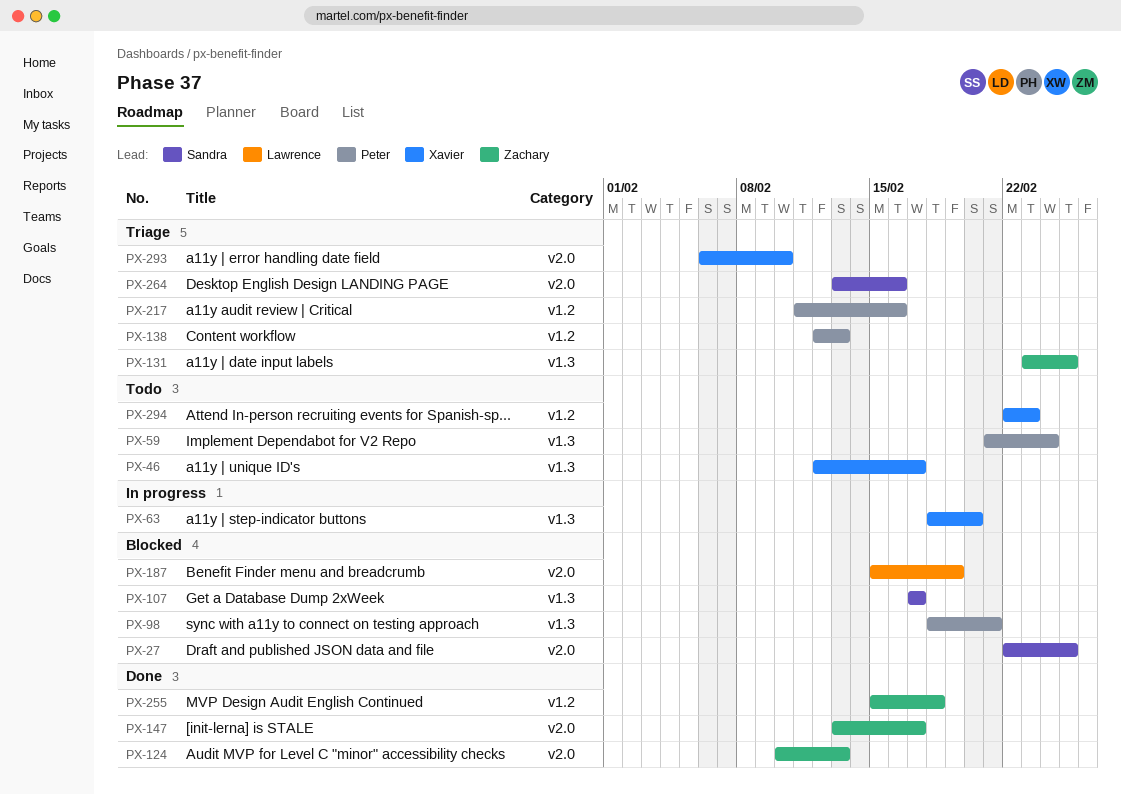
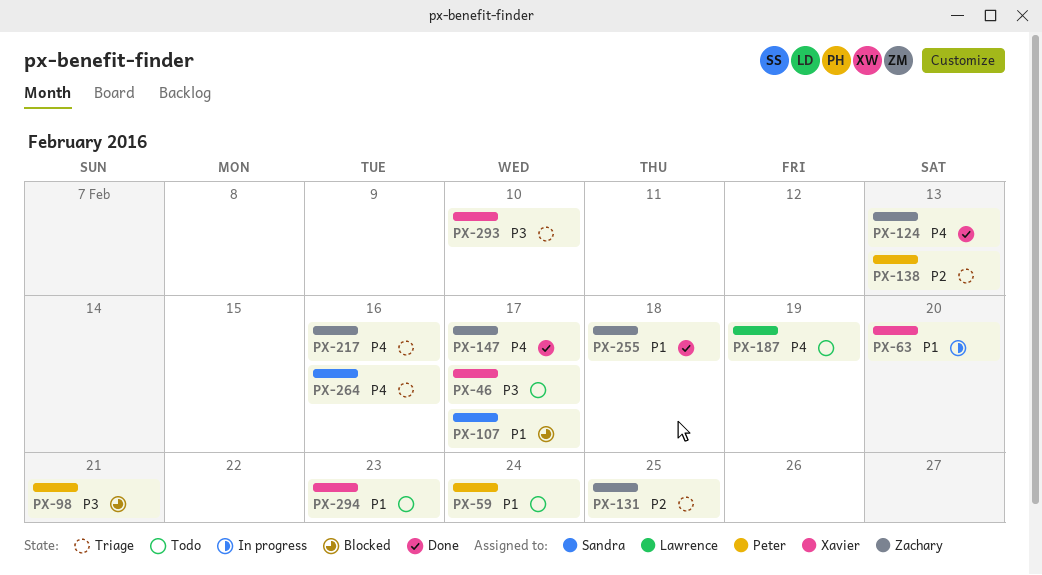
PX-27: present -> none
PX-187, status: Blocked -> Todo
PX-217, owner: Peter -> Zachary

